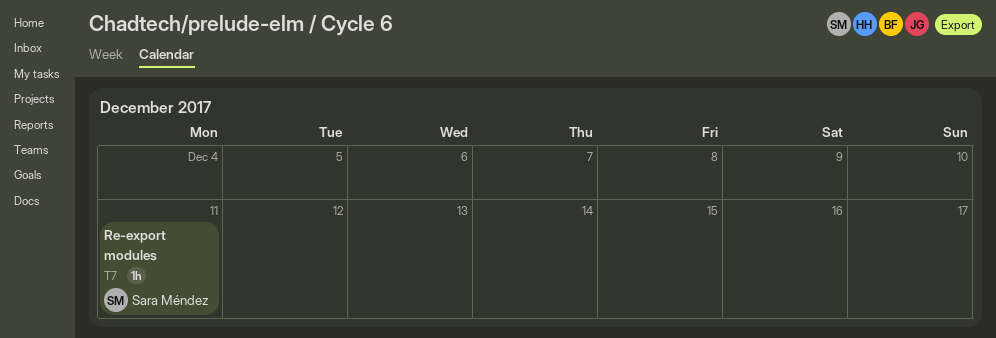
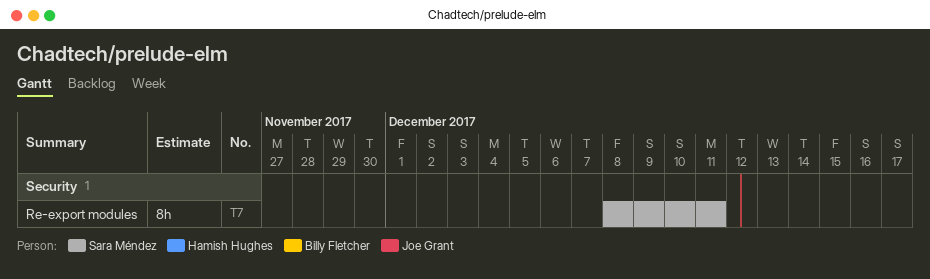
T7, estimate: 1h -> 8h

